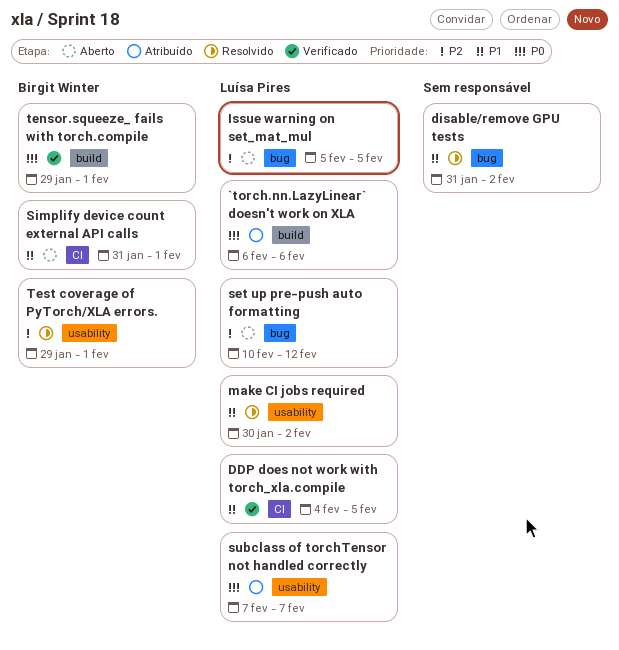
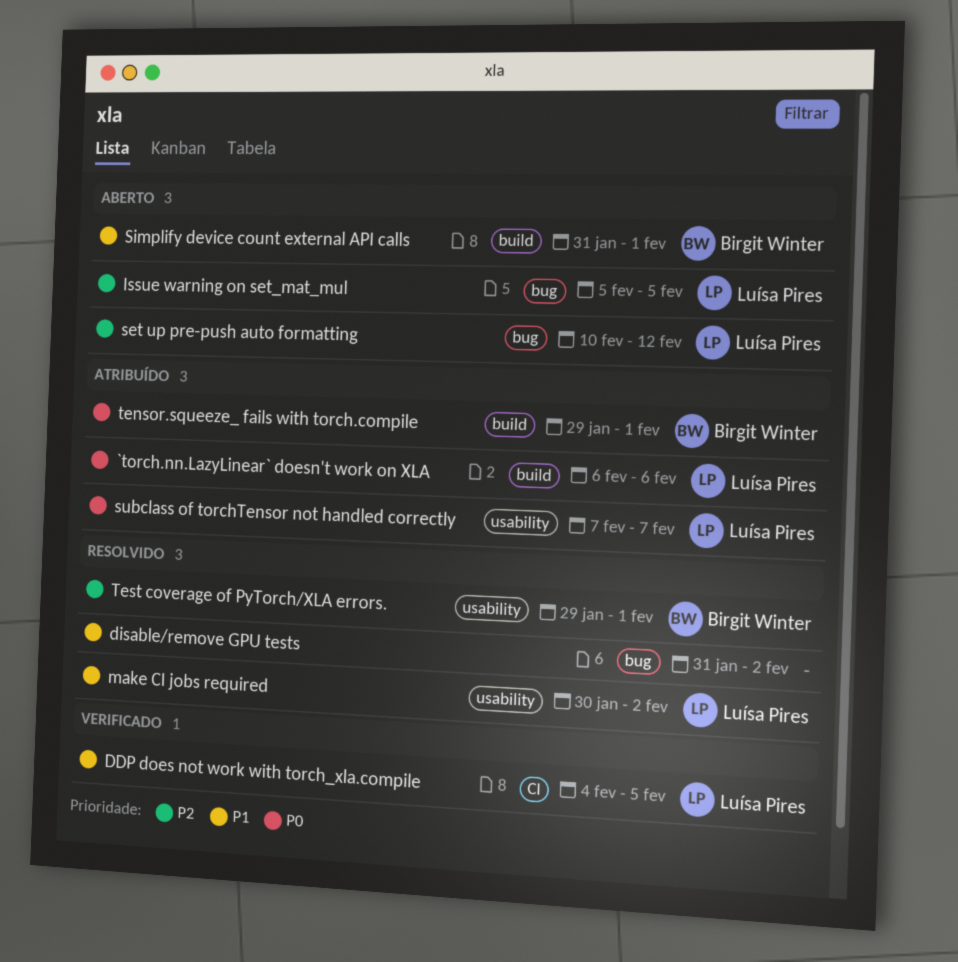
Simplify device count external API calls, label: CI -> build
tensor.squeeze_ fails with torch.compile, status: Verificado -> Atribuído

